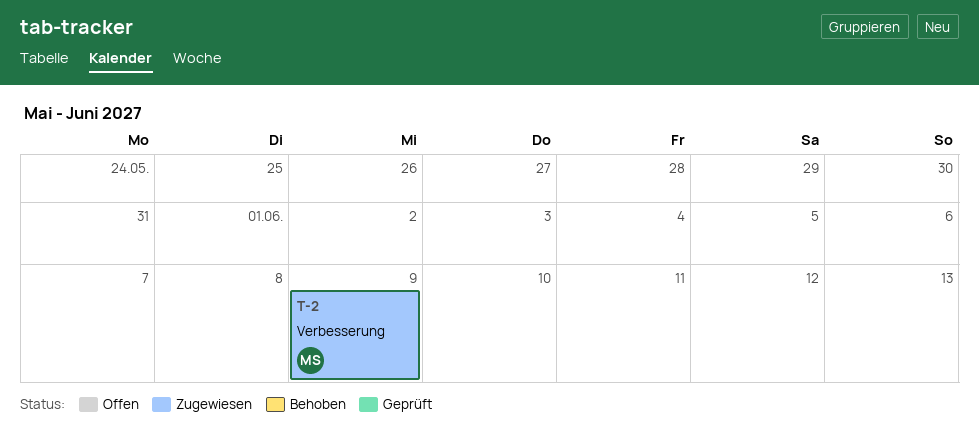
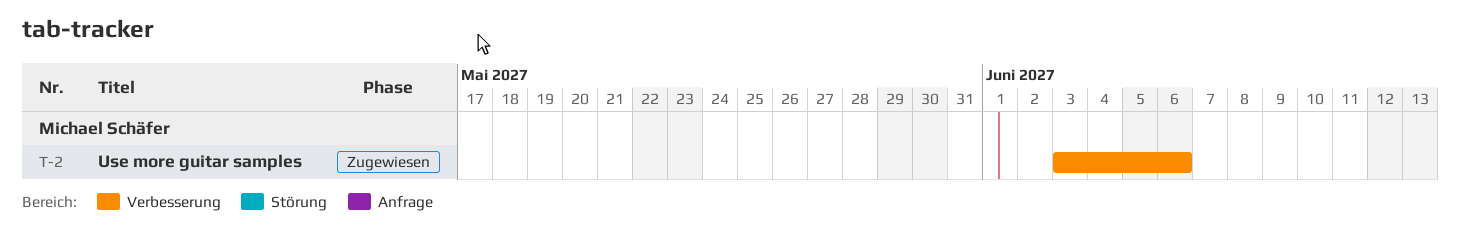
T-2, due: Jun 9 -> Jun 6

